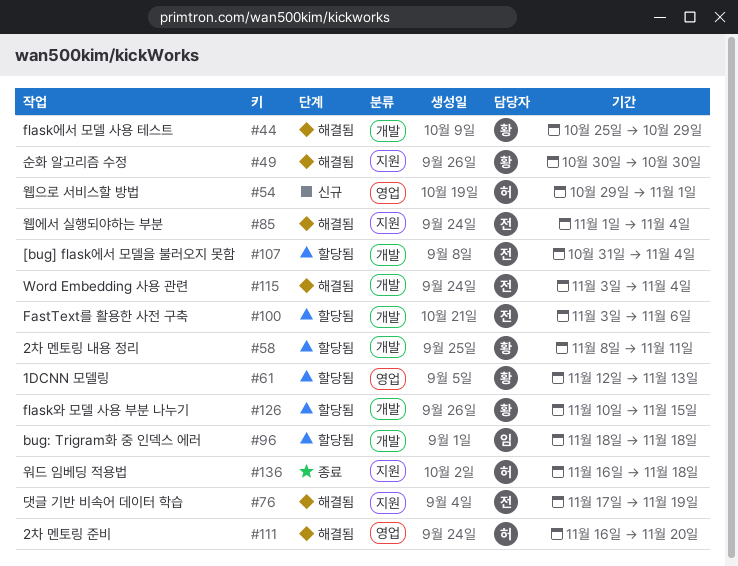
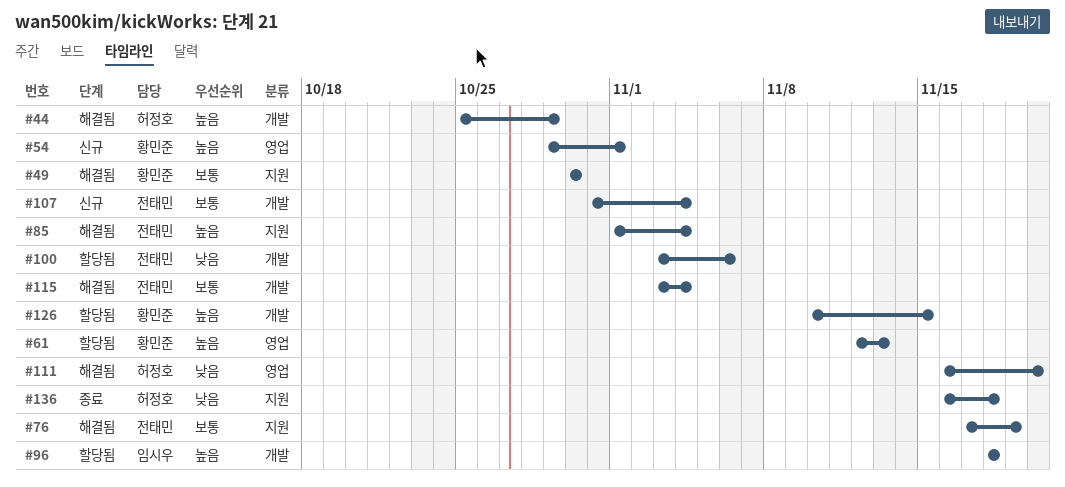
#44, owner: 황민준 -> 허정호
#54, owner: 허정호 -> 황민준
#58: present -> none
#107, status: 할당됨 -> 신규

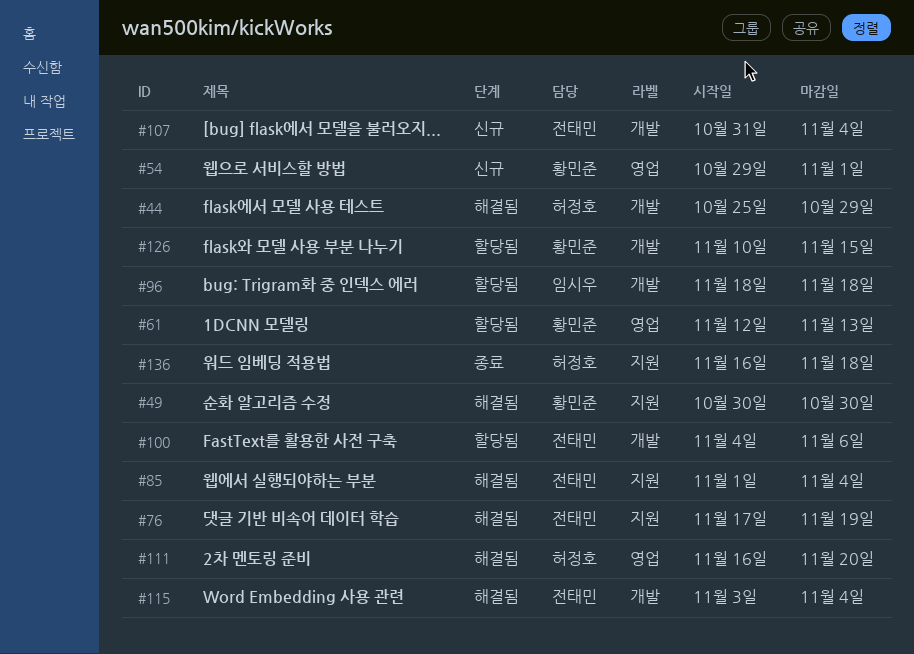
#100, start: Nov 3 -> Nov 4

